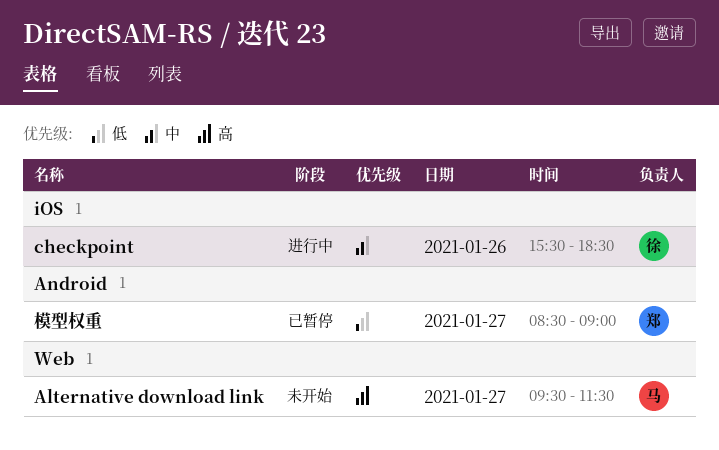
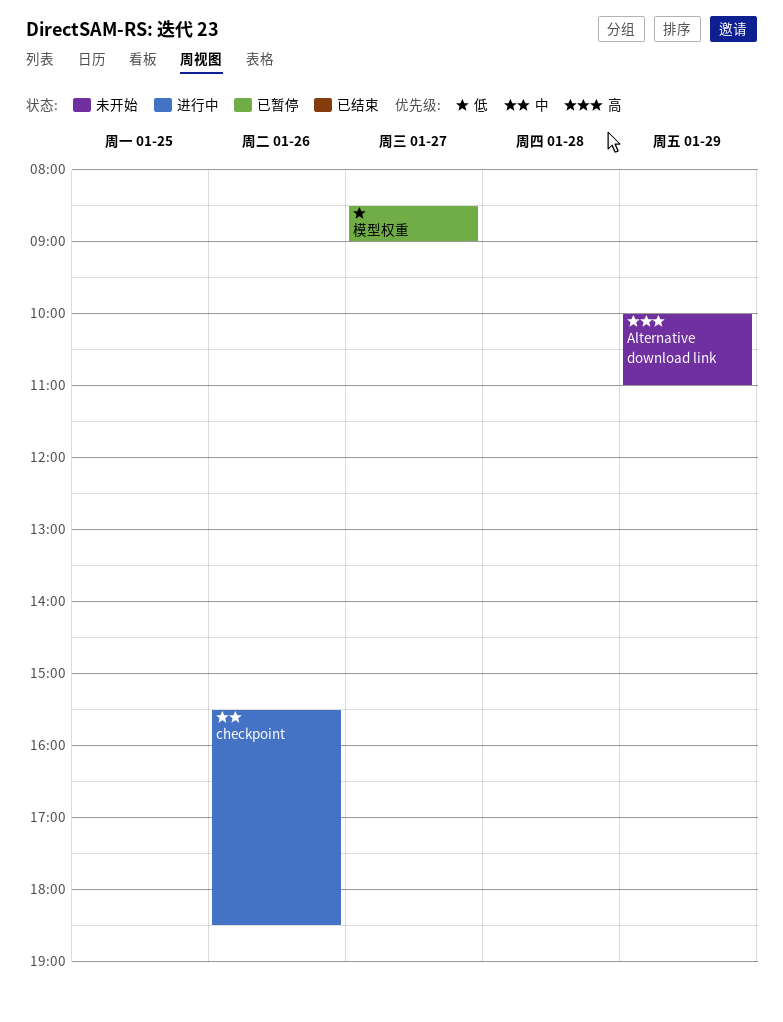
Alternative download link, day: Jan 27 -> Jan 29
Alternative download link, begins: 09:30 -> 10:00
Alternative download link, ends: 11:30 -> 11:00

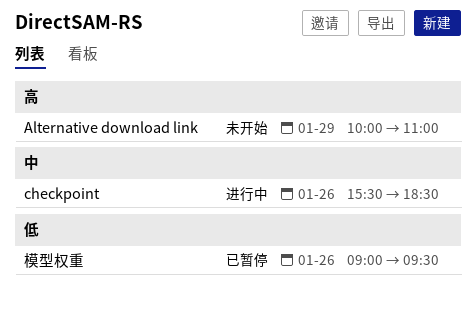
模型权重, day: Jan 27 -> Jan 26
模型权重, begins: 08:30 -> 09:00
模型权重, ends: 09:00 -> 09:30

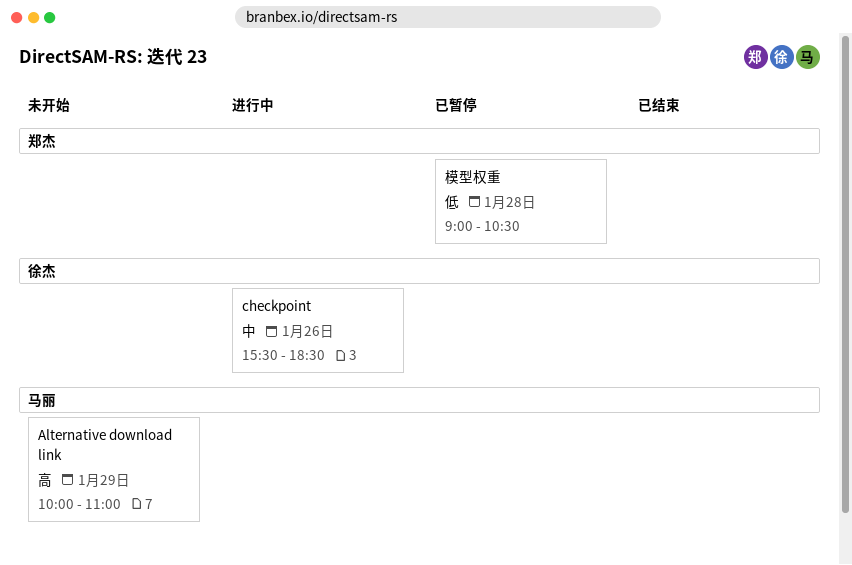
模型权重, day: Jan 26 -> Jan 28
模型权重, ends: 09:30 -> 10:30

